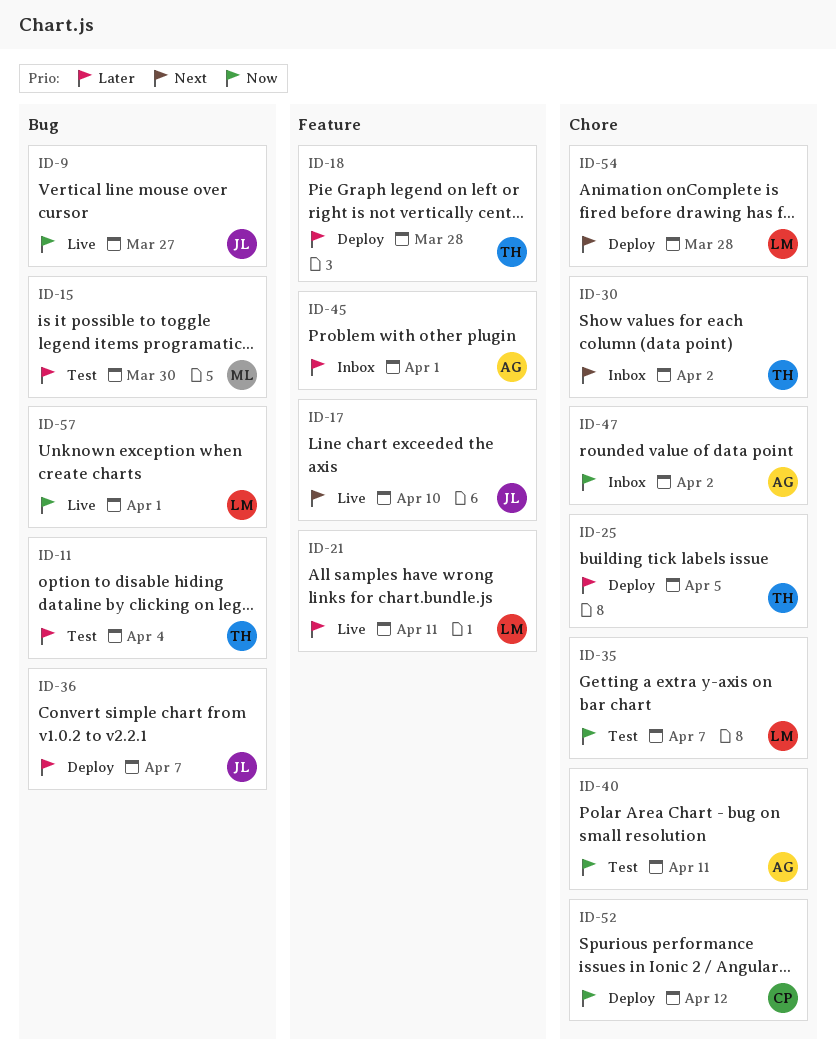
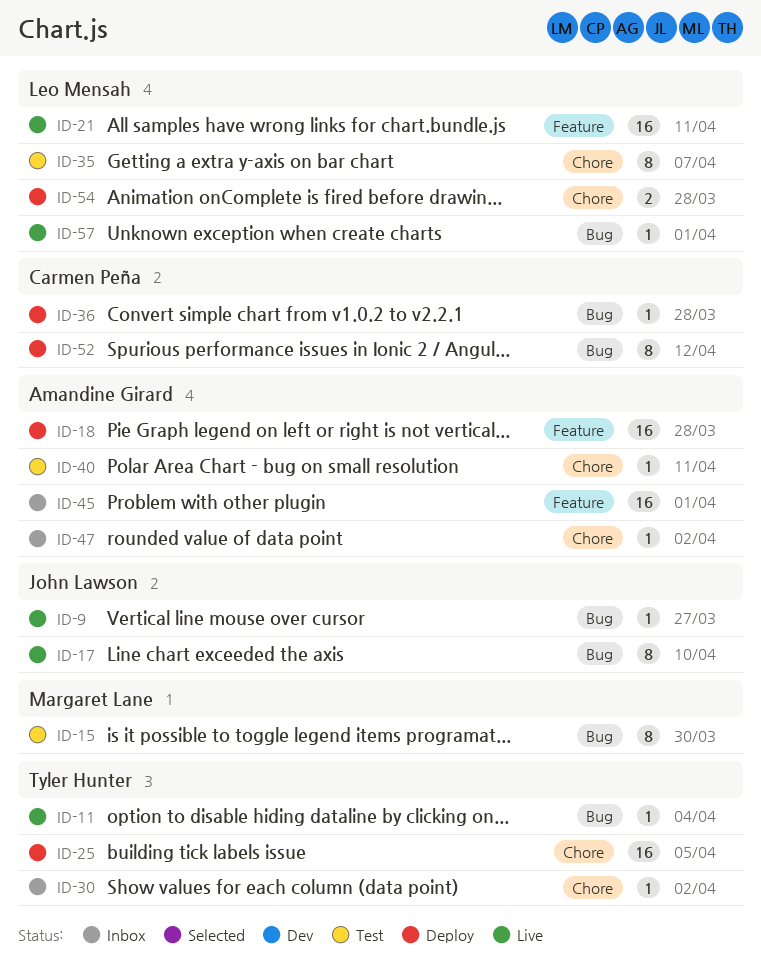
ID-11, status: Test -> Live
ID-17, label: Feature -> Bug
ID-18, owner: Tyler Hunter -> Amandine Girard
ID-36, owner: John Lawson -> Carmen Peña
ID-36, due: Apr 7 -> Mar 28
ID-52, label: Chore -> Bug

